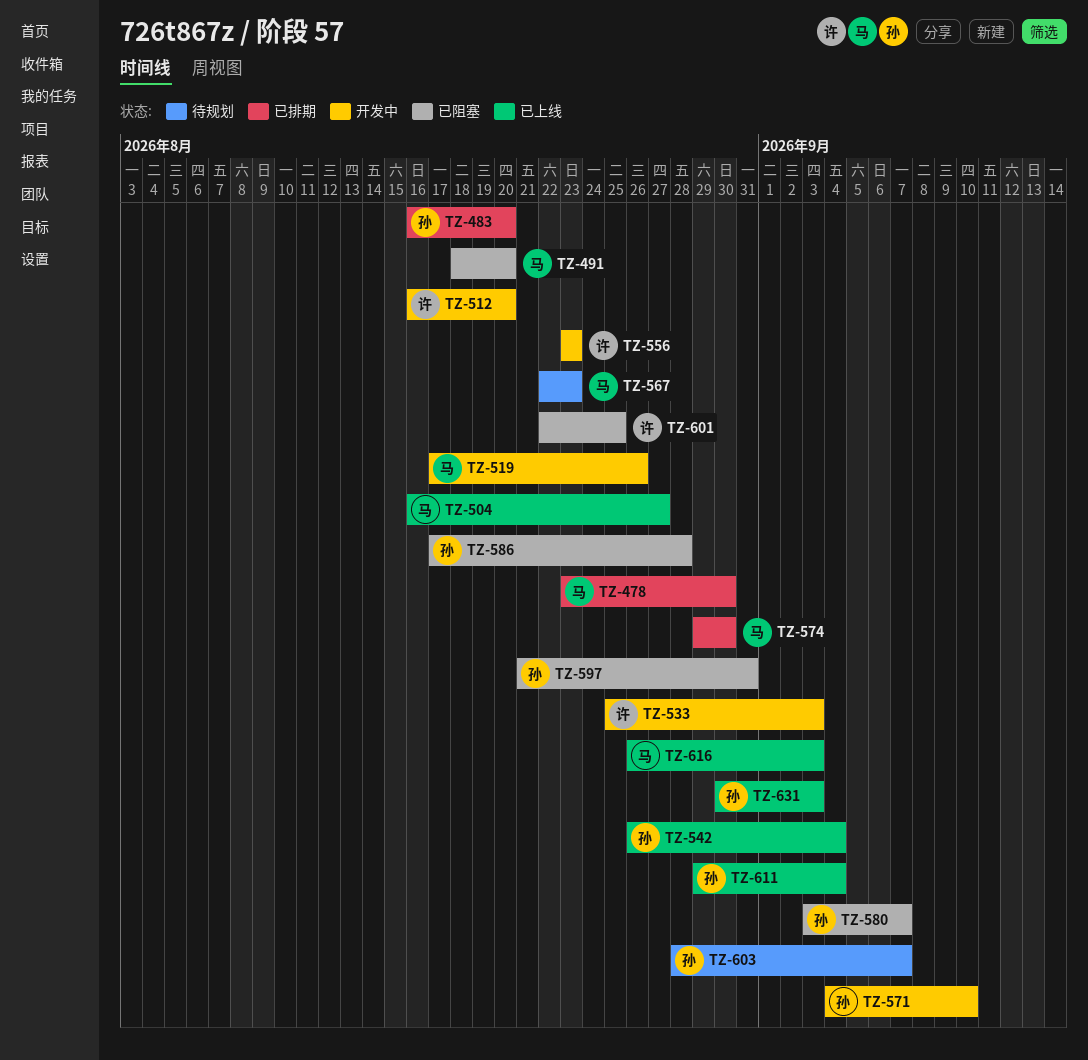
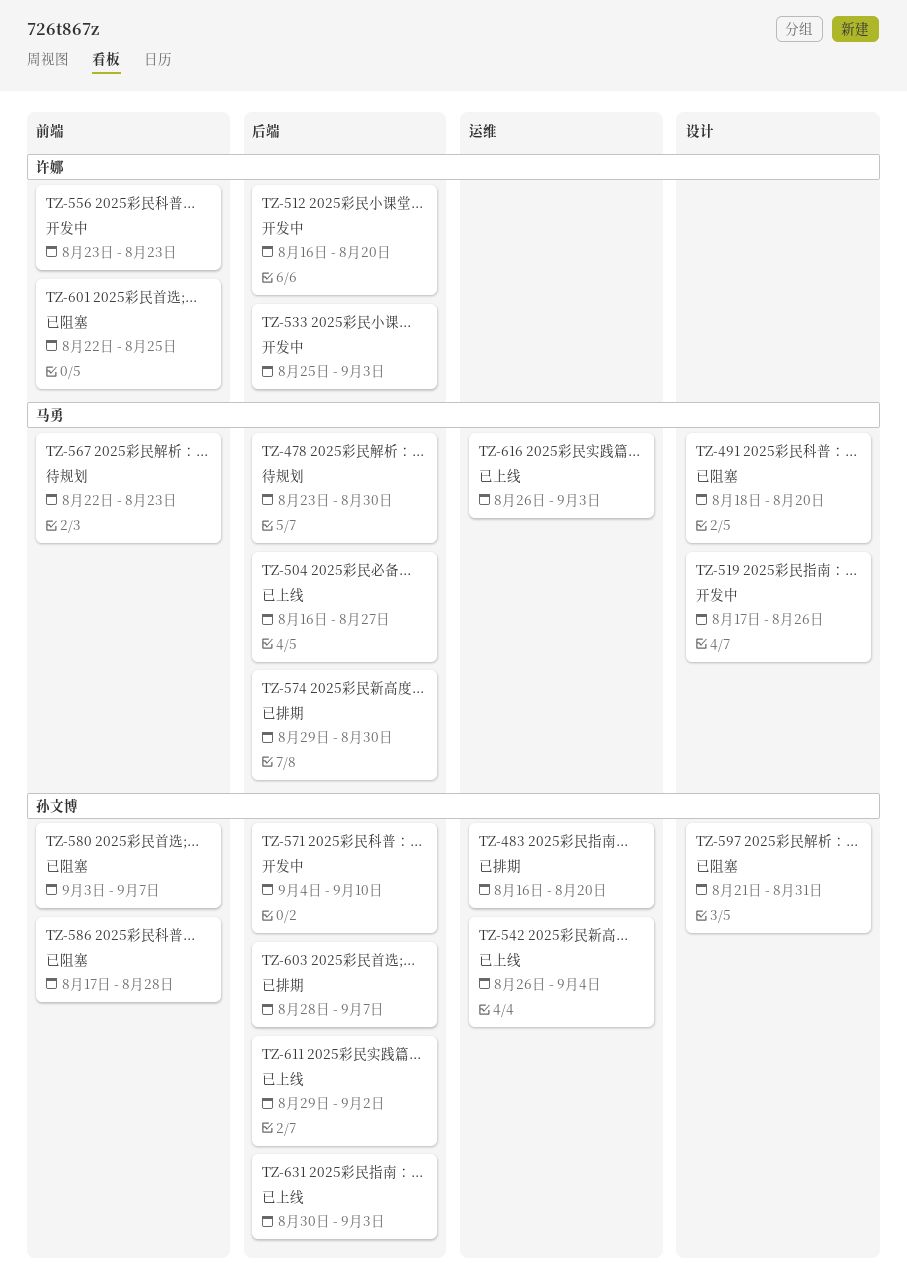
TZ-478, status: 已排期 -> 待规划
TZ-603, status: 待规划 -> 已排期
TZ-611, due: Sep 4 -> Sep 2

